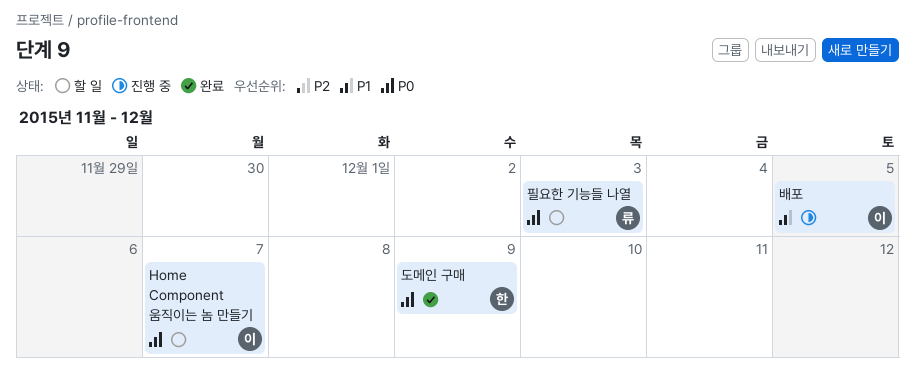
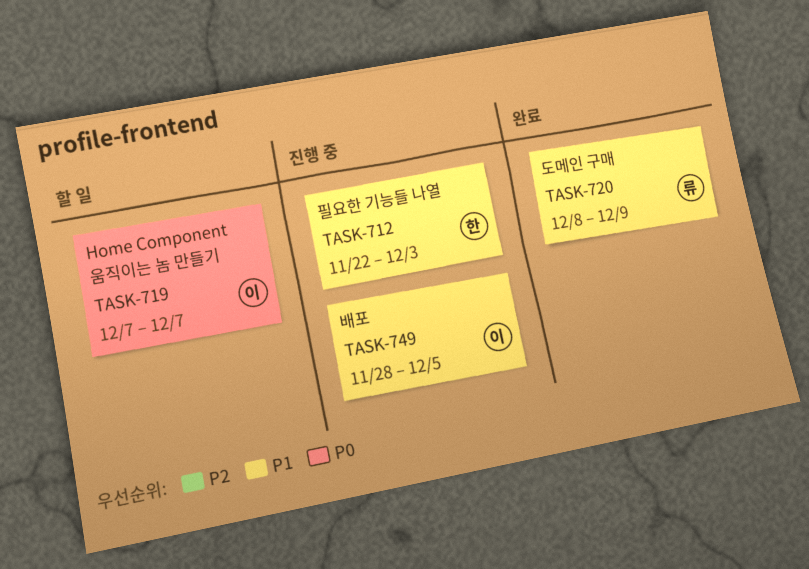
도메인 구매, owner: 한 -> 류
도메인 구매, priority: P0 -> P1
필요한 기능들 나열, status: 할 일 -> 진행 중
필요한 기능들 나열, owner: 류 -> 한
필요한 기능들 나열, priority: P0 -> P1

